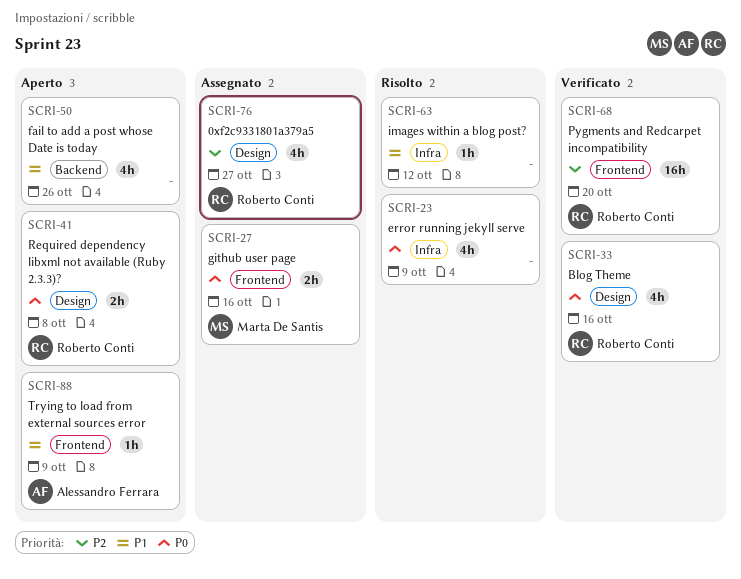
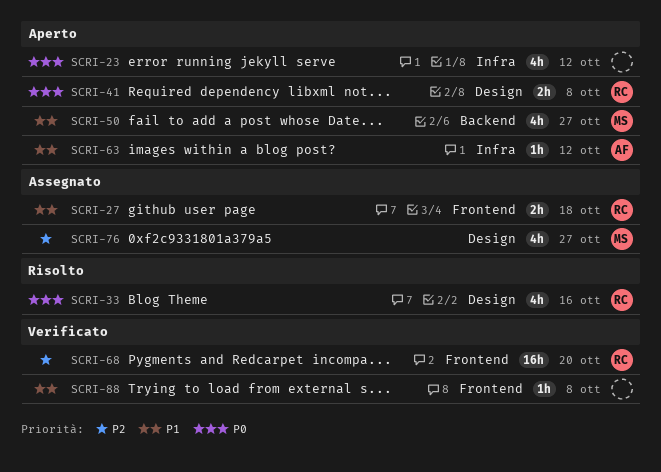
SCRI-23, status: Risolto -> Aperto
SCRI-23, due: Oct 9 -> Oct 12
SCRI-27, owner: Marta De Santis -> Roberto Conti
SCRI-27, priority: P0 -> P1
SCRI-27, due: Oct 16 -> Oct 18
SCRI-33, status: Verificato -> Risolto
SCRI-50, owner: none -> Marta De Santis
SCRI-50, due: Oct 26 -> Oct 27
SCRI-63, status: Risolto -> Aperto
SCRI-63, owner: none -> Alessandro Ferrara
SCRI-76, owner: Roberto Conti -> Marta De Santis
SCRI-88, status: Aperto -> Verificato
SCRI-88, owner: Alessandro Ferrara -> none
SCRI-88, due: Oct 9 -> Oct 8

